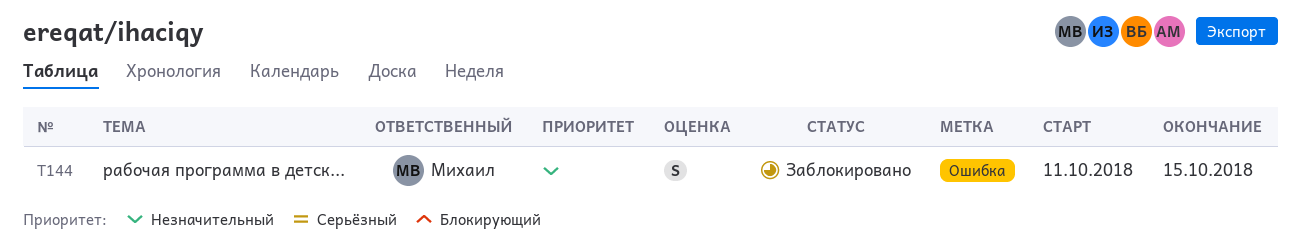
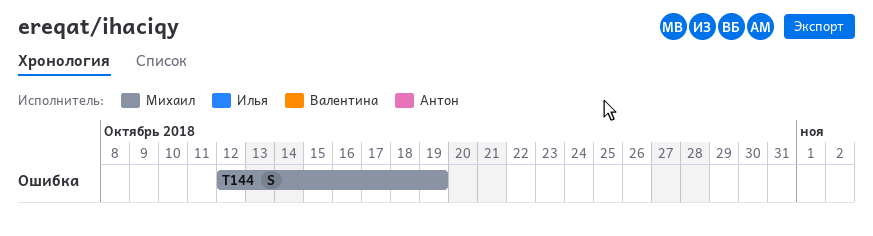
T144, start: Oct 11 -> Oct 12
T144, due: Oct 15 -> Oct 19

